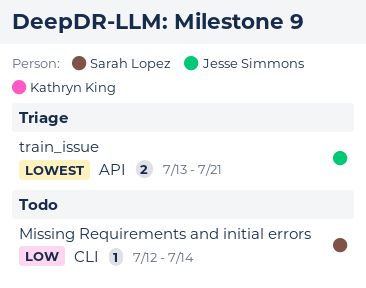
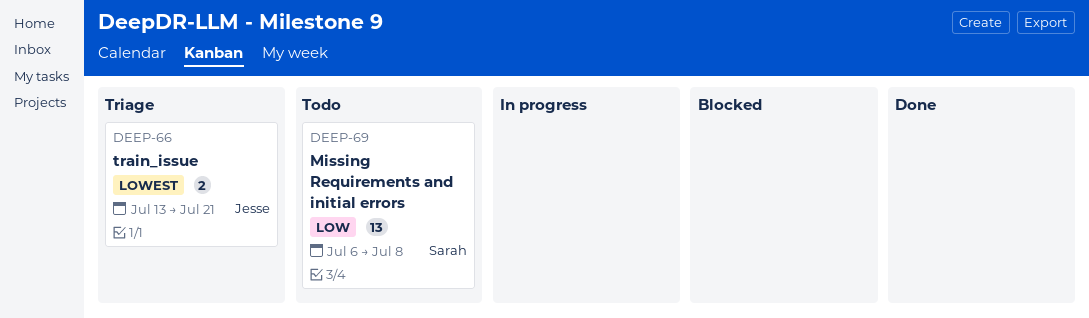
Missing Requirements and initial errors, estimate: 1 -> 13
Missing Requirements and initial errors, start: Jul 12 -> Jul 6
Missing Requirements and initial errors, due: Jul 14 -> Jul 8

